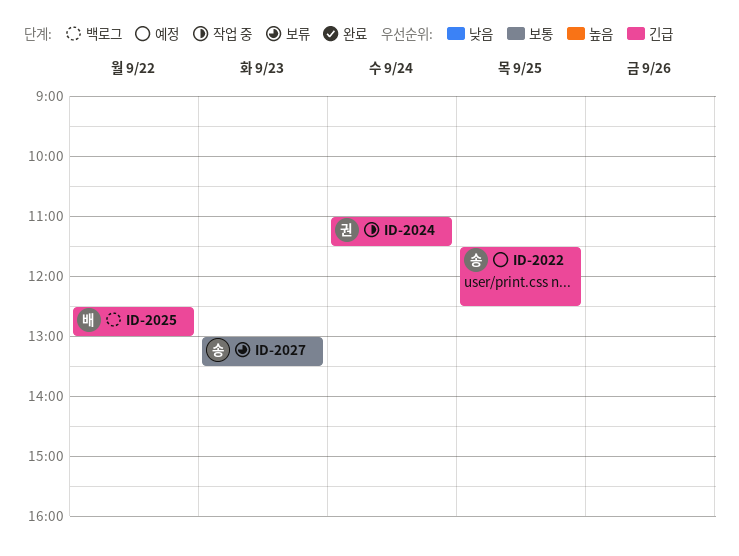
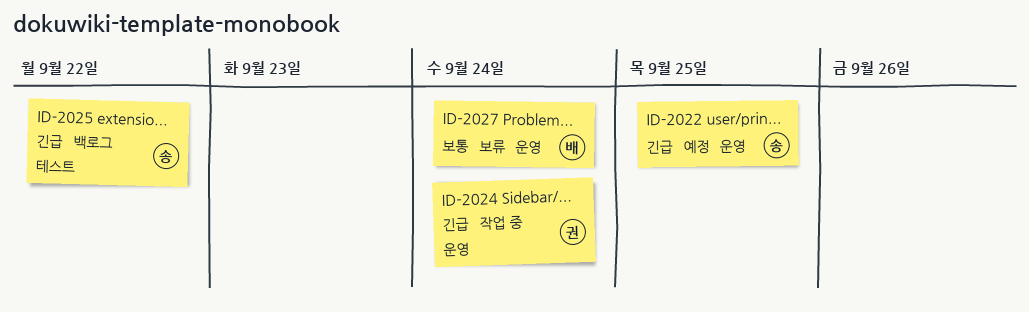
ID-2025, owner: 배 -> 송
ID-2027, owner: 송 -> 배
ID-2027, day: Sep 23 -> Sep 24

